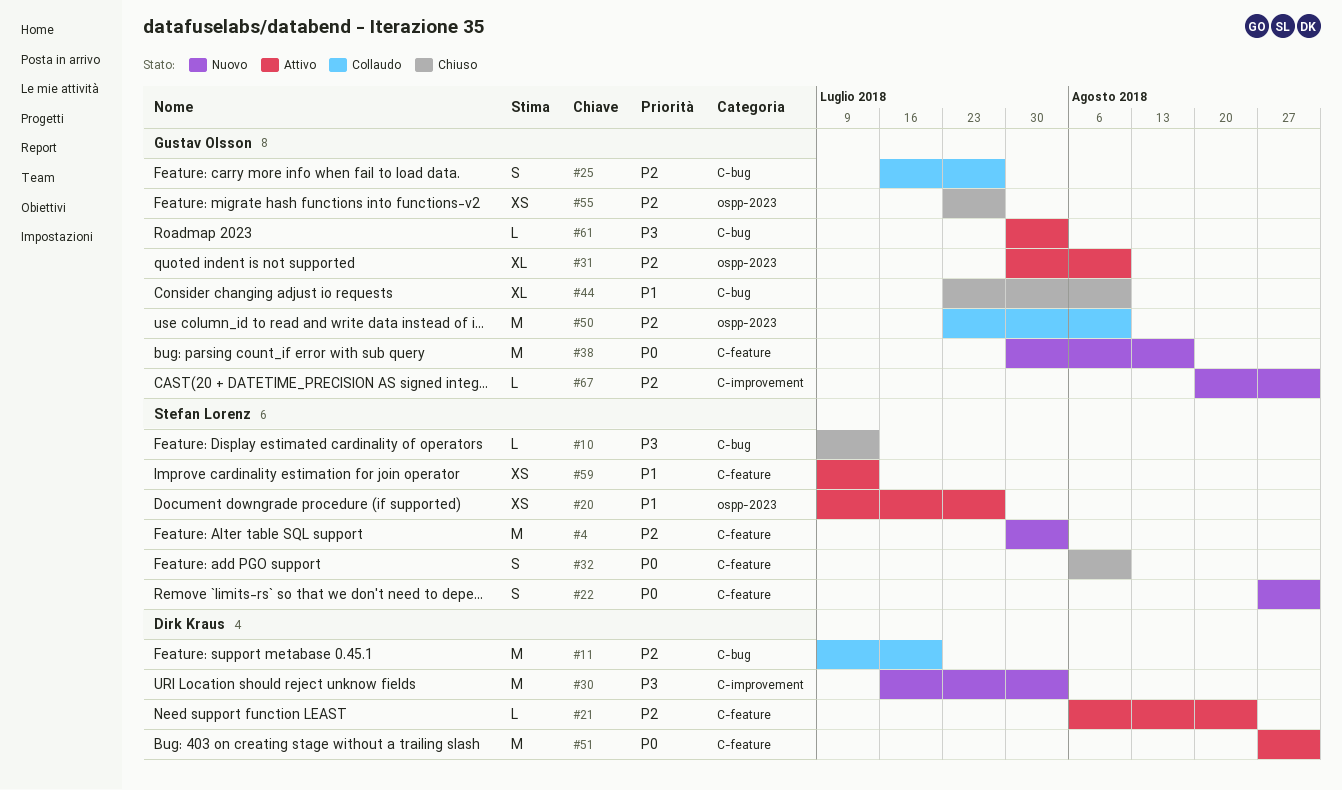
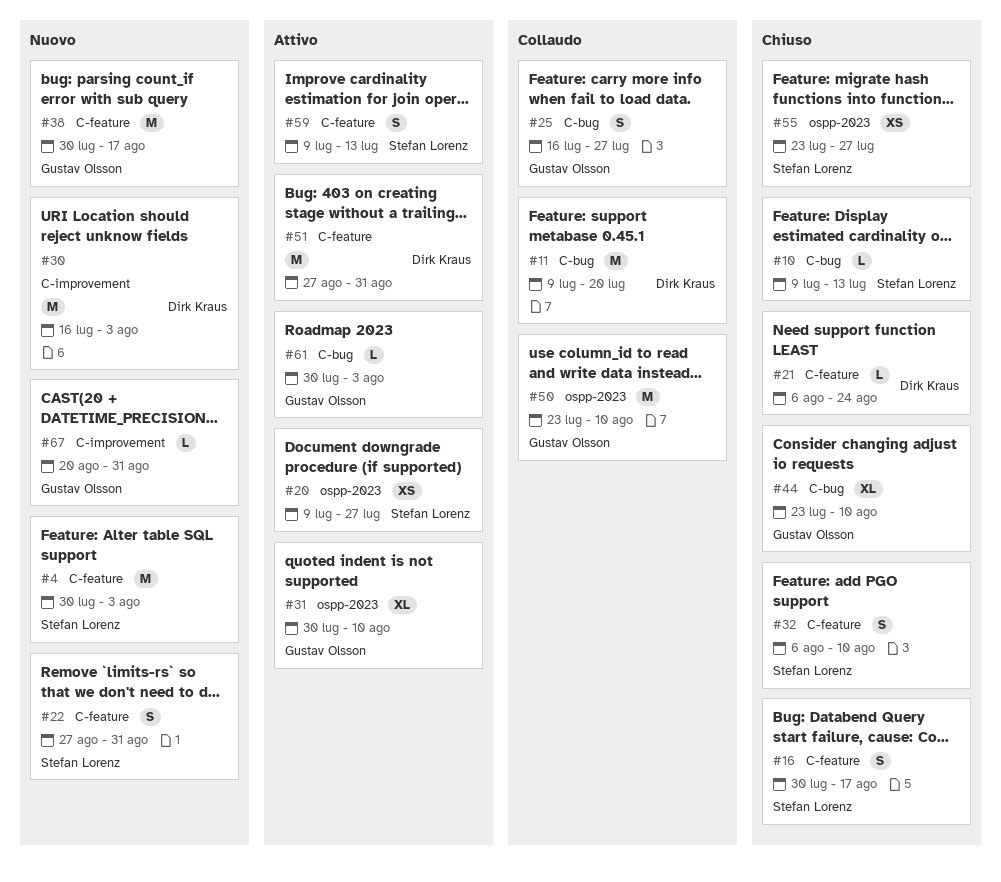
#16: none -> present
#21, status: Attivo -> Chiuso
#55, owner: Gustav Olsson -> Stefan Lorenz
#59, estimate: XS -> S

